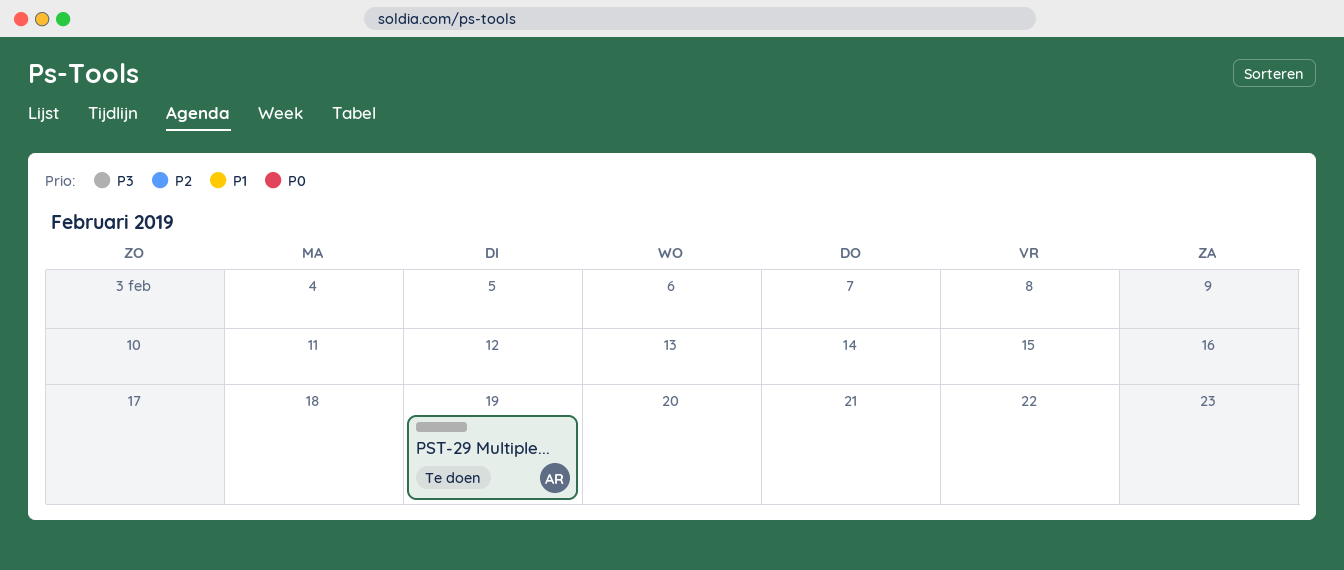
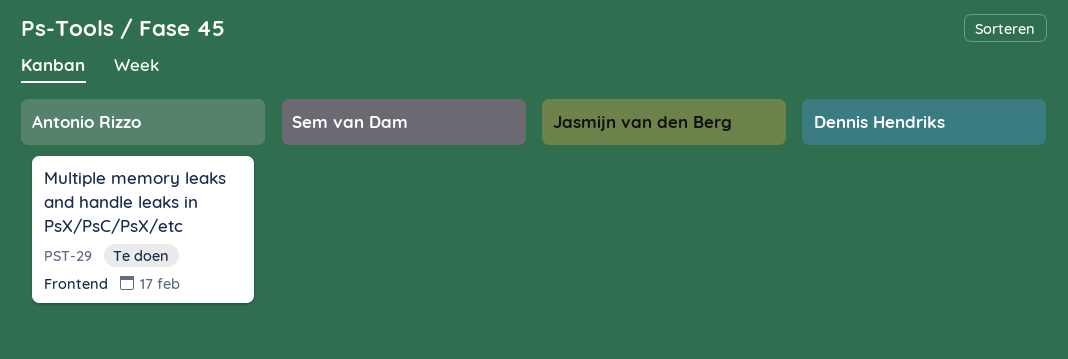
PST-29, due: Feb 19 -> Feb 17

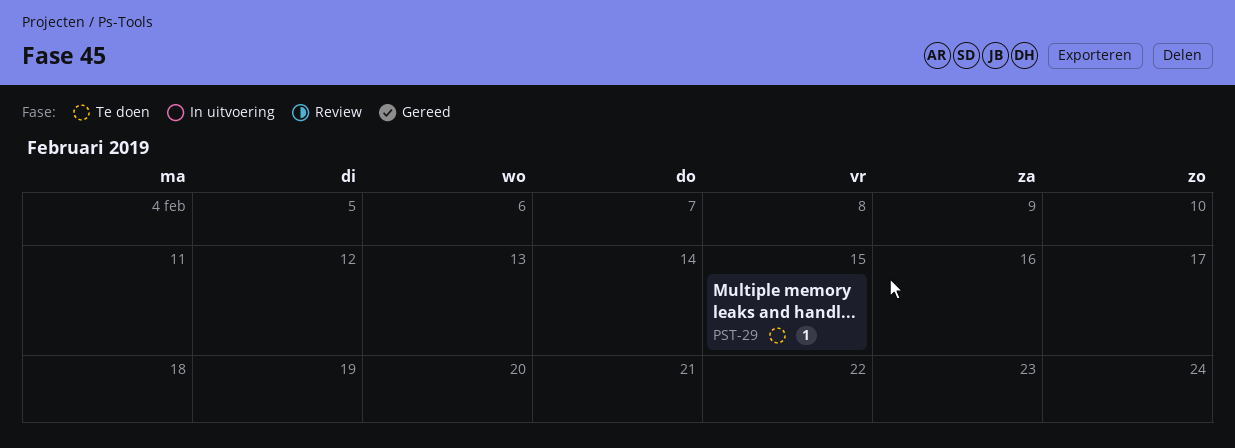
PST-29, due: Feb 17 -> Feb 15

